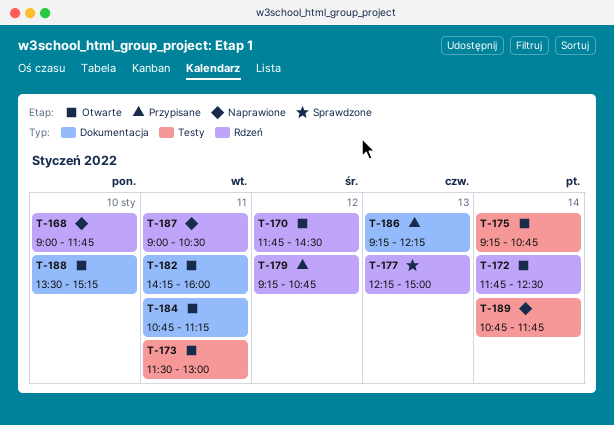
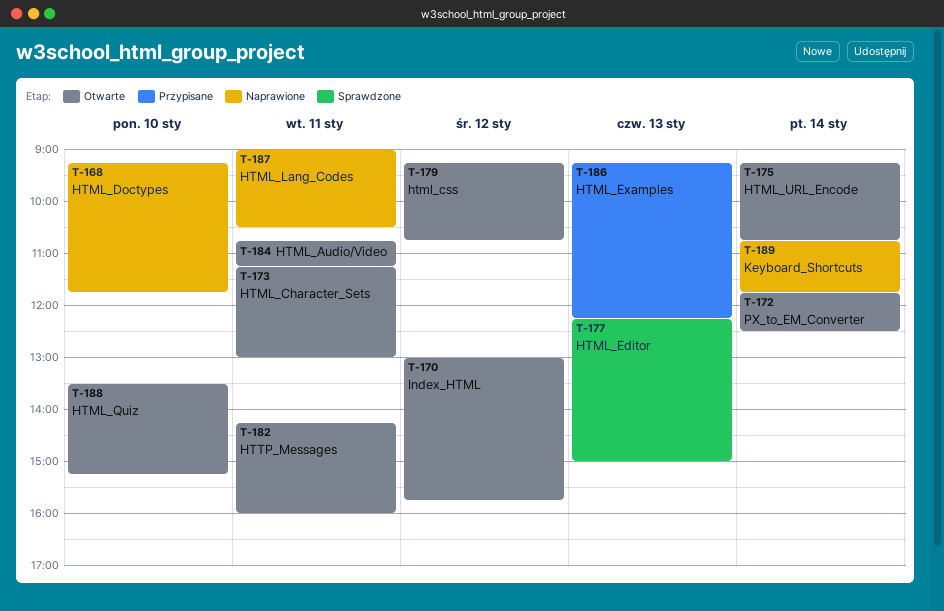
T-168, begins: 09:00 -> 09:15
T-170, begins: 11:45 -> 13:00
T-170, ends: 14:30 -> 15:45
T-173, begins: 11:30 -> 11:15
T-179, status: Przypisane -> Otwarte

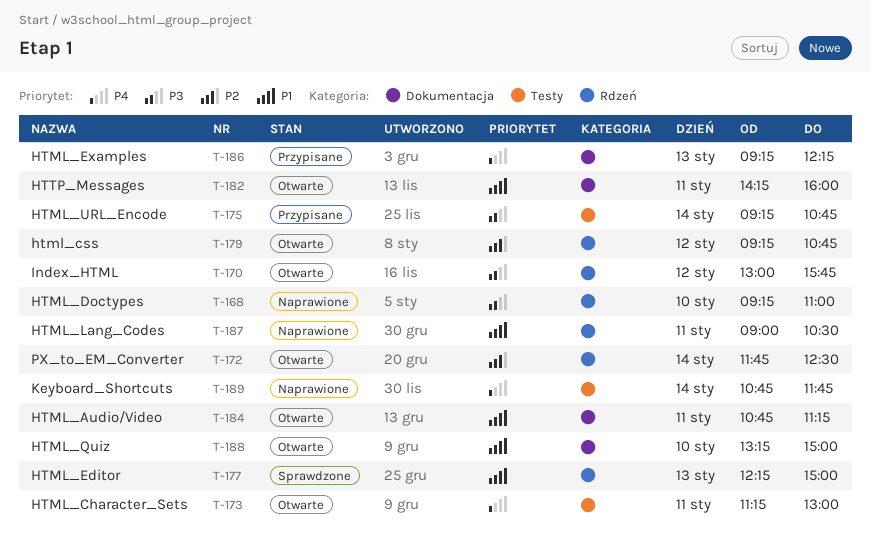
T-168, ends: 11:45 -> 11:00
T-175, status: Otwarte -> Przypisane
T-188, begins: 13:30 -> 13:15
T-188, ends: 15:15 -> 15:00

